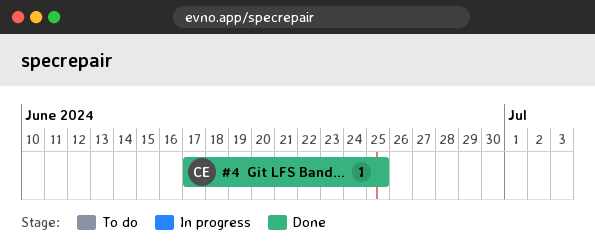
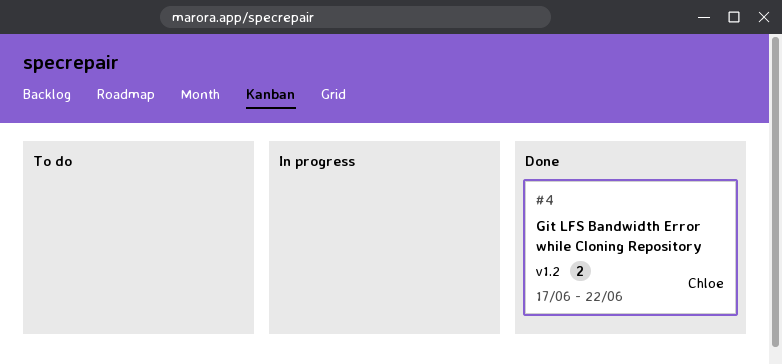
#4, estimate: 1 -> 2
#4, due: Jun 25 -> Jun 22

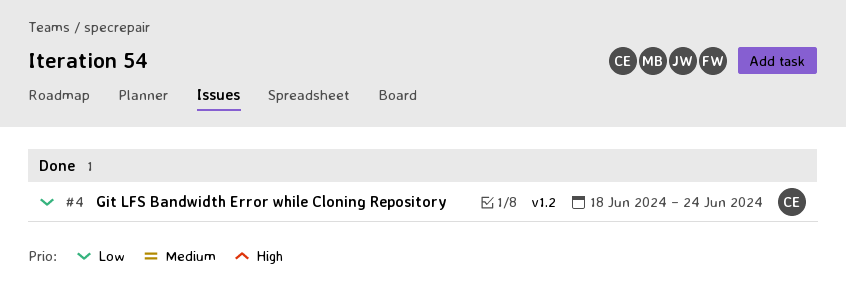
#4, start: Jun 17 -> Jun 18
#4, due: Jun 22 -> Jun 24

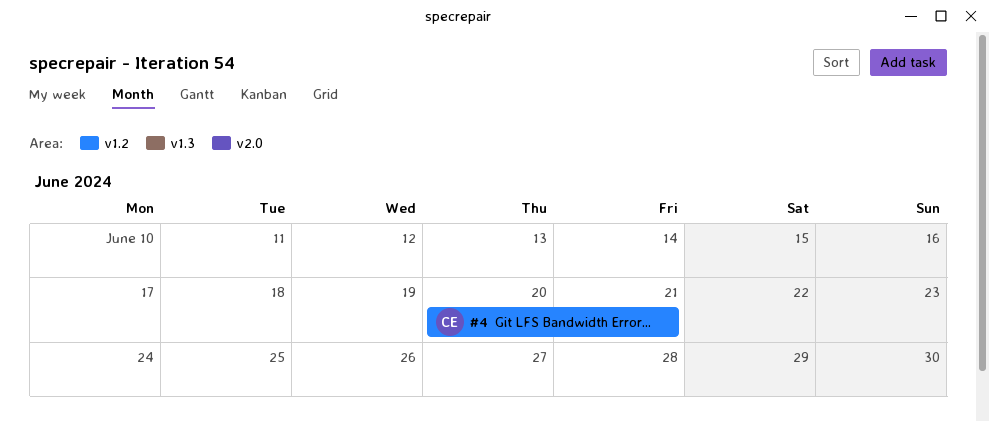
#4, start: Jun 18 -> Jun 20
#4, due: Jun 24 -> Jun 21

